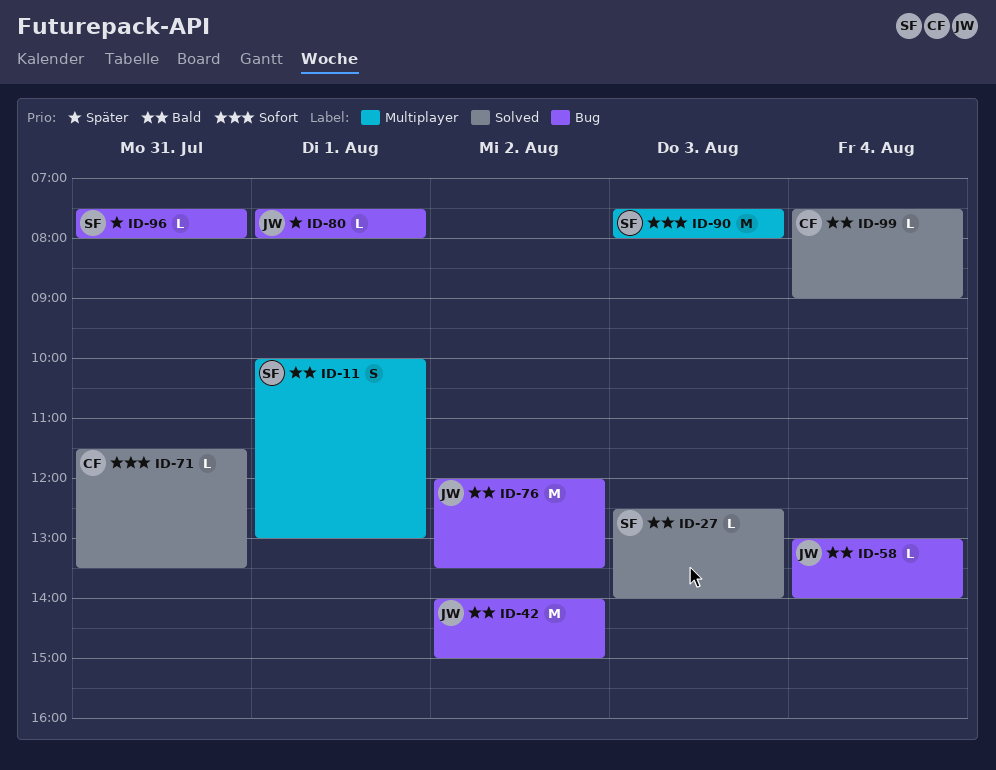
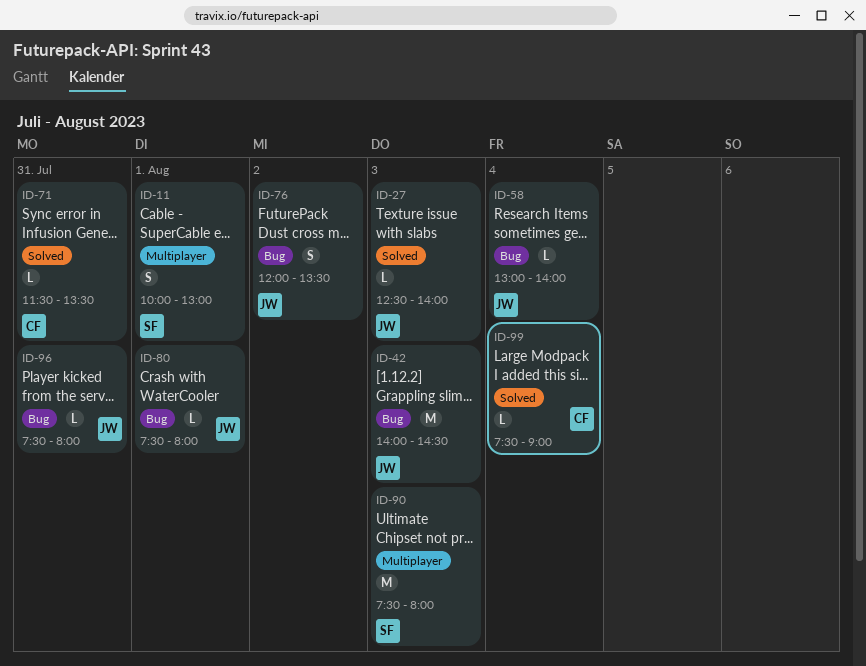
ID-27, owner: SF -> JW
ID-42, day: Aug 2 -> Aug 3
ID-42, ends: 15:00 -> 14:30
ID-76, estimate: M -> S
ID-96, owner: SF -> JW

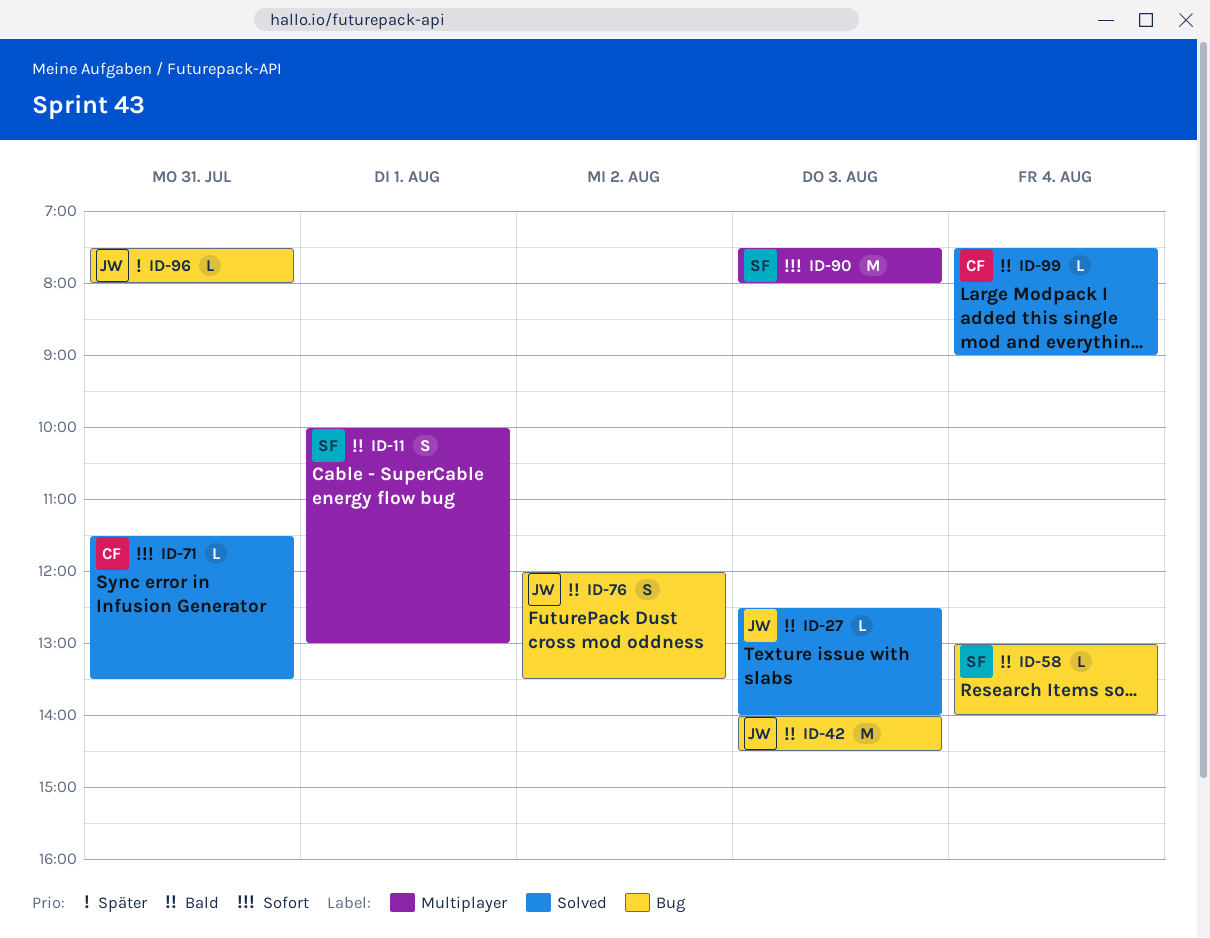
ID-58, owner: JW -> SF
ID-80: present -> none

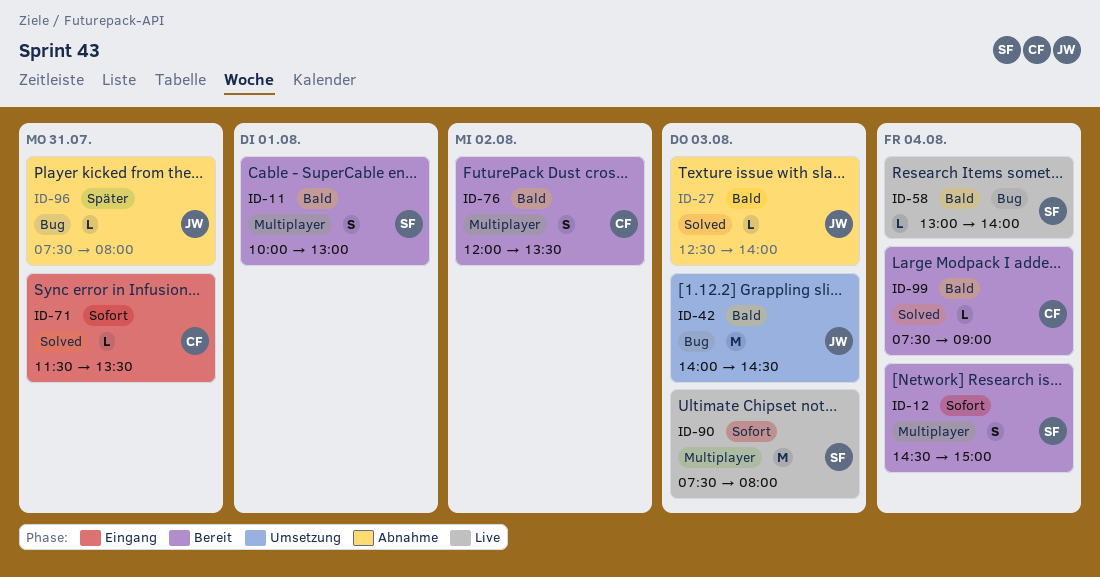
ID-12: none -> present
ID-76, owner: JW -> CF
ID-76, label: Bug -> Multiplayer

